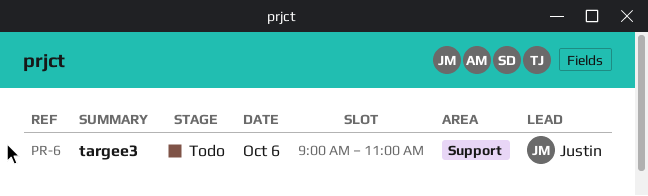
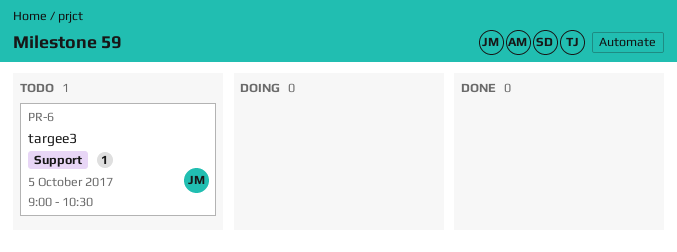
PR-6, day: Oct 6 -> Oct 5
PR-6, ends: 11:00 -> 10:30

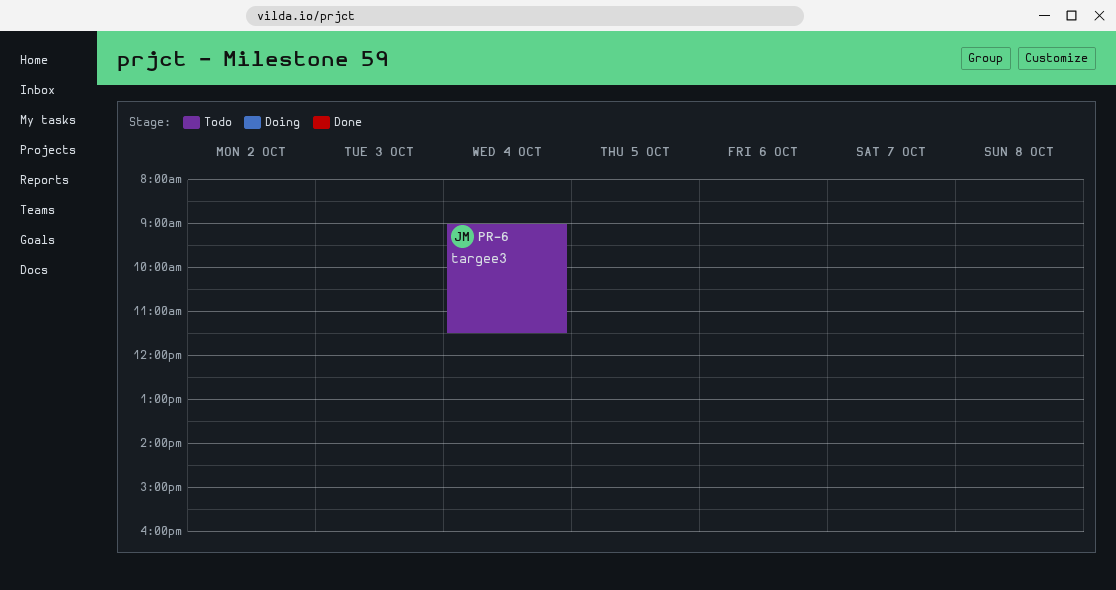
PR-6, day: Oct 5 -> Oct 4
PR-6, ends: 10:30 -> 11:30

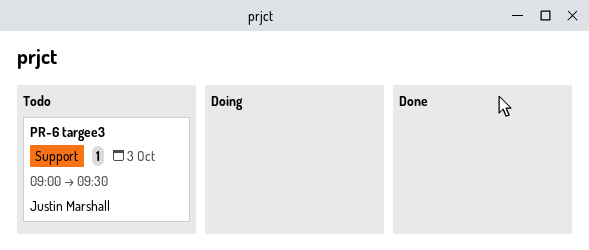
PR-6, day: Oct 4 -> Oct 3
PR-6, ends: 11:30 -> 09:30

